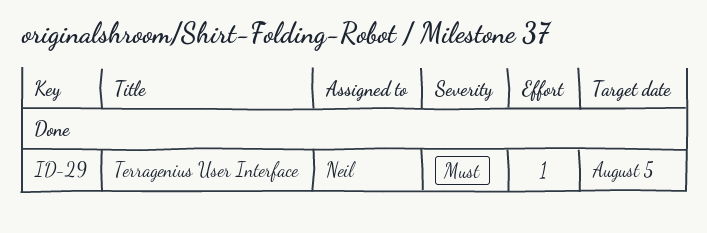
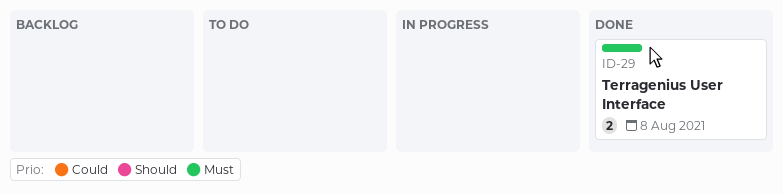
ID-29, estimate: 1 -> 2
ID-29, due: Aug 5 -> Aug 8

